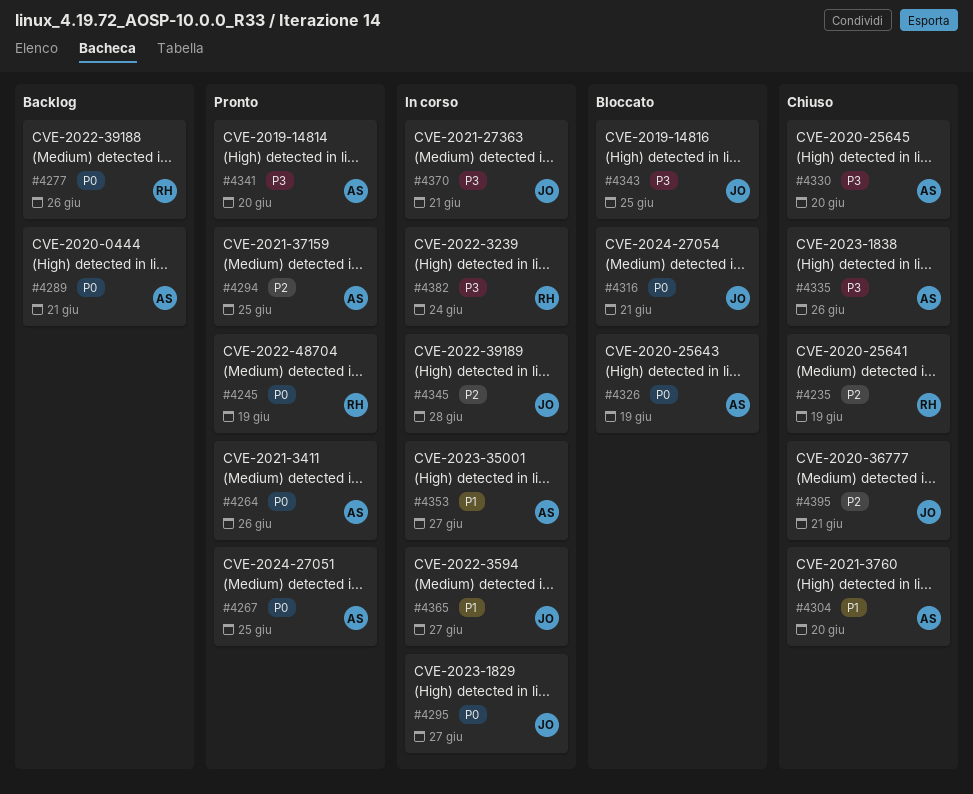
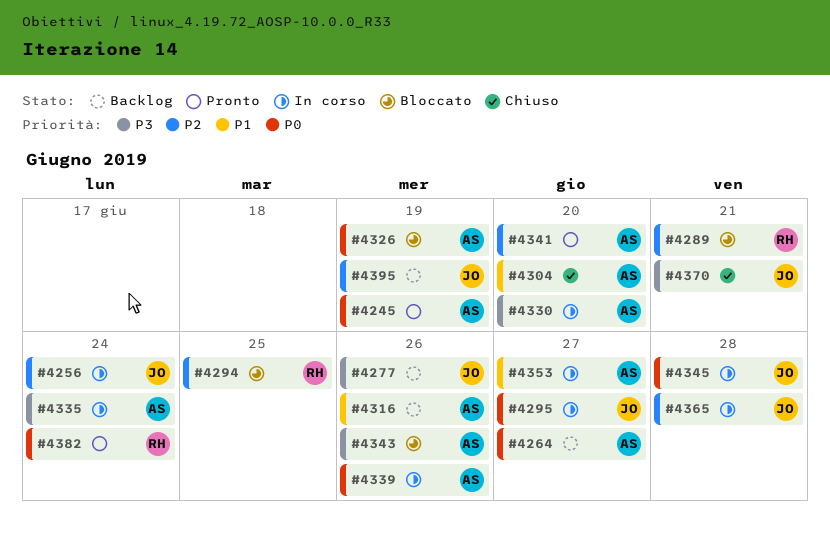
#4235: present -> none
#4245, owner: RH -> AS
#4256: none -> present
#4264, status: Pronto -> Backlog
#4264, due: Jun 26 -> Jun 27
#4267: present -> none
#4277, owner: RH -> JO
#4277, priority: P0 -> P3
#4289, status: Backlog -> Bloccato
#4289, owner: AS -> RH
#4289, priority: P0 -> P2
#4294, status: Pronto -> Bloccato
#4294, owner: AS -> RH
#4316, status: Bloccato -> Backlog
#4316, owner: JO -> AS
#4316, priority: P0 -> P1
#4316, due: Jun 21 -> Jun 26
#4330, status: Chiuso -> In corso
#4335, status: Chiuso -> In corso
#4335, due: Jun 26 -> Jun 24
#4339: none -> present
#4341, priority: P3 -> P2
#4343, owner: JO -> AS
#4343, due: Jun 25 -> Jun 26
#4345, priority: P2 -> P0
#4365, priority: P1 -> P2
#4365, due: Jun 27 -> Jun 28
#4370, status: In corso -> Chiuso
#4382, status: In corso -> Pronto
#4382, priority: P3 -> P0
#4395, status: Chiuso -> Backlog
#4395, due: Jun 21 -> Jun 19

